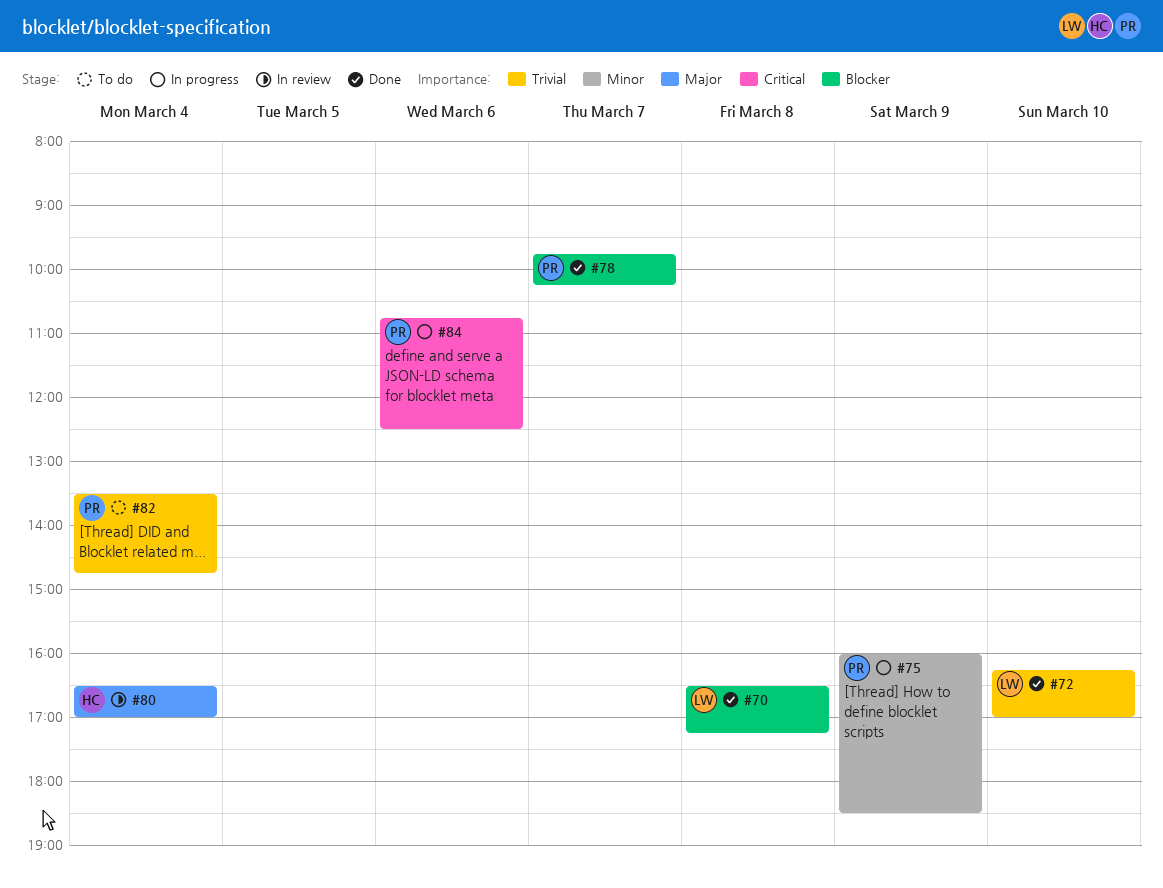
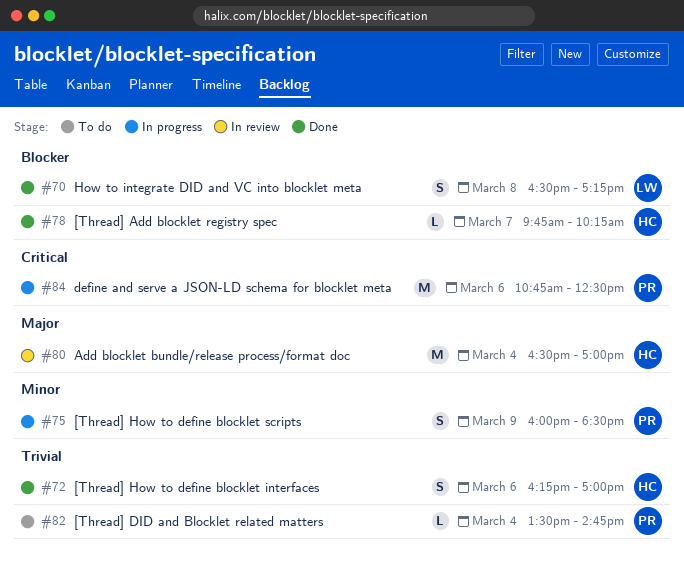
#72, owner: LW -> HC
#72, day: Mar 10 -> Mar 6
#78, owner: PR -> HC

